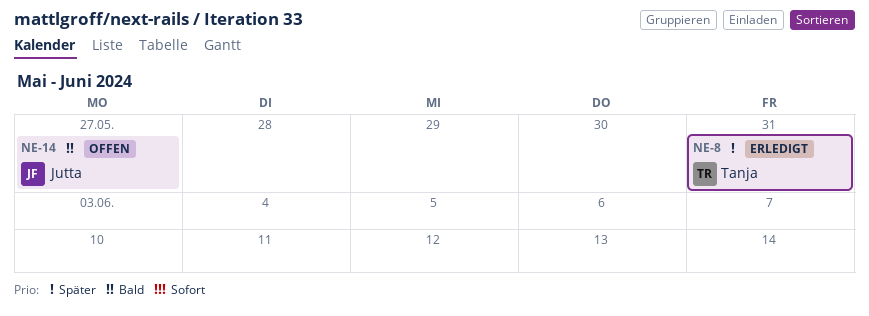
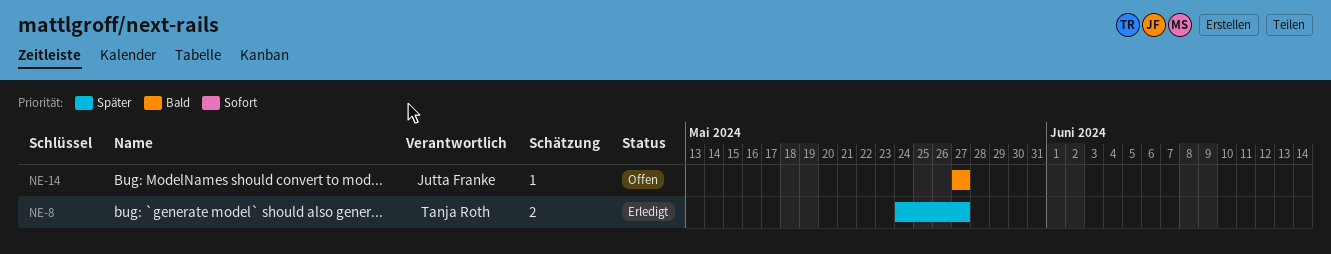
NE-8, due: May 31 -> May 27

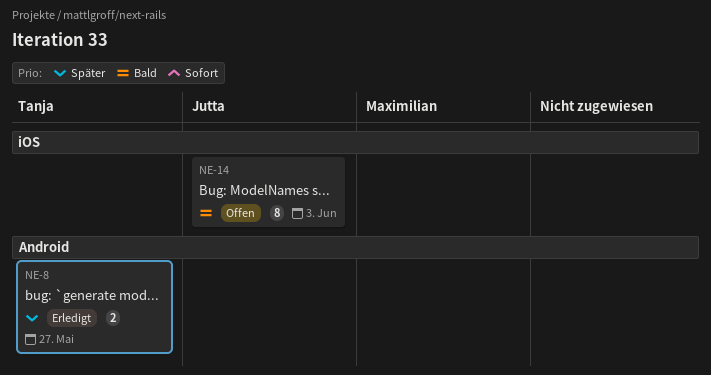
NE-14, estimate: 1 -> 8
NE-14, due: May 27 -> Jun 3

